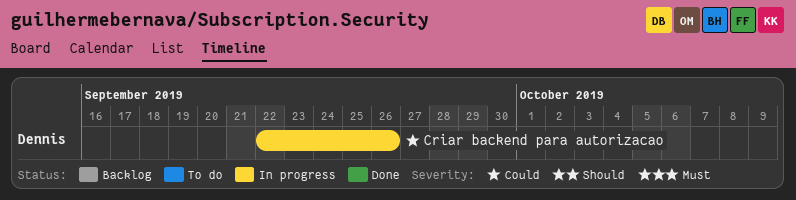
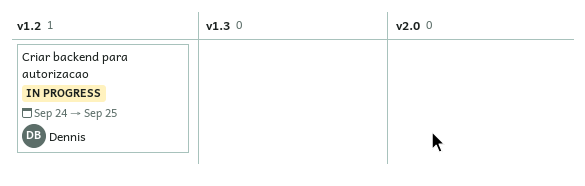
Criar backend para autorizacao, start: Sep 22 -> Sep 24
Criar backend para autorizacao, due: Sep 26 -> Sep 25

